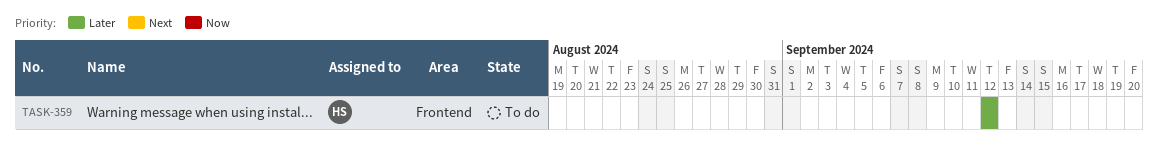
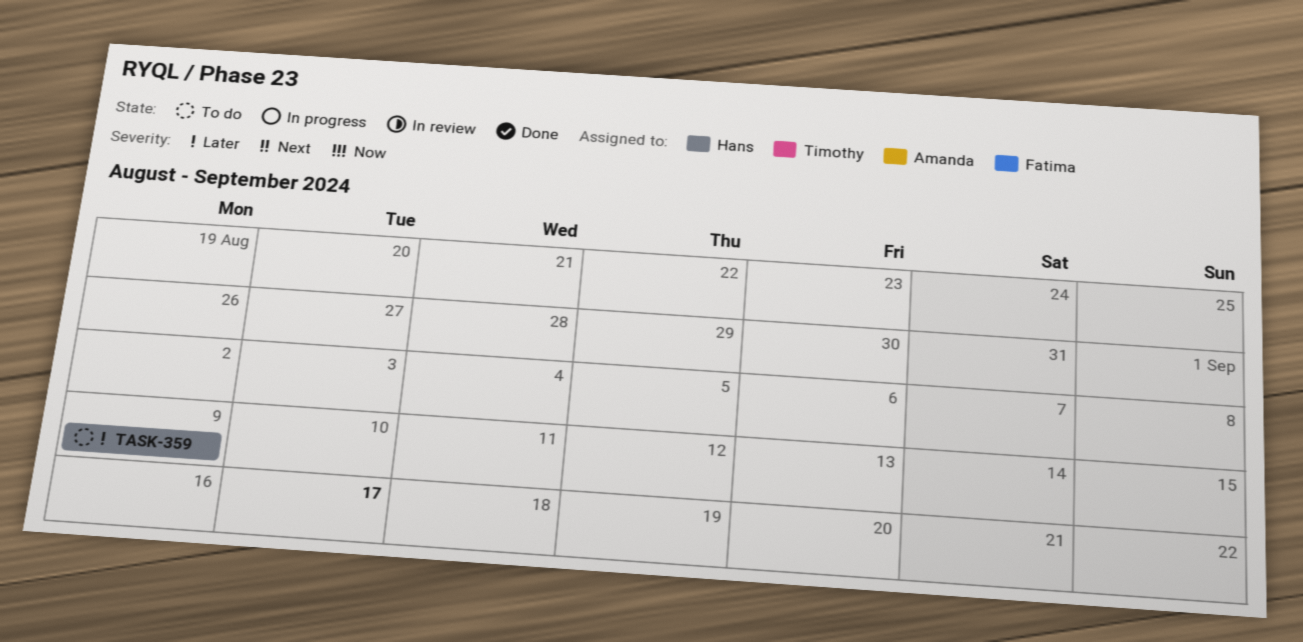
TASK-359, start: Sep 12 -> Sep 9
TASK-359, due: Sep 12 -> Sep 9

